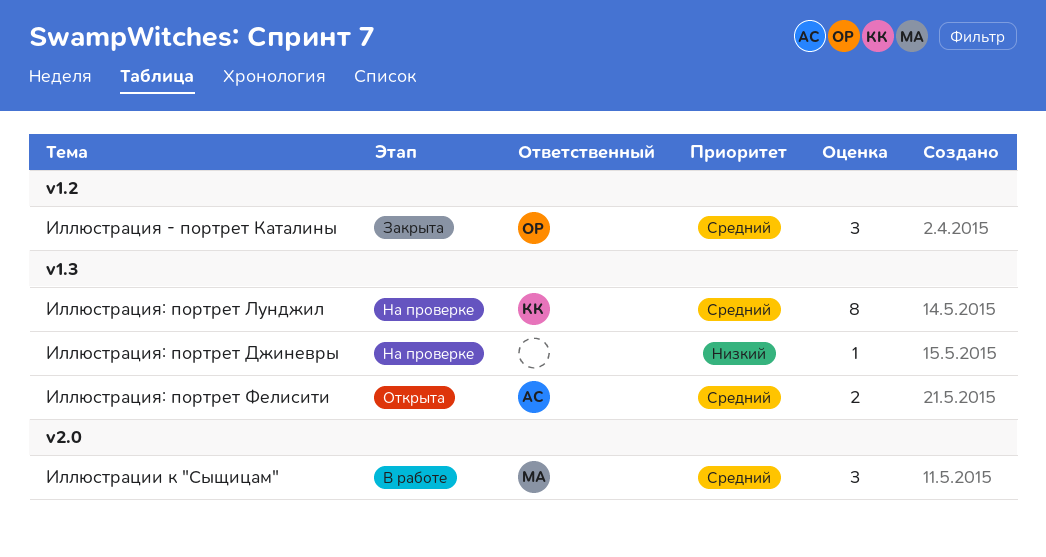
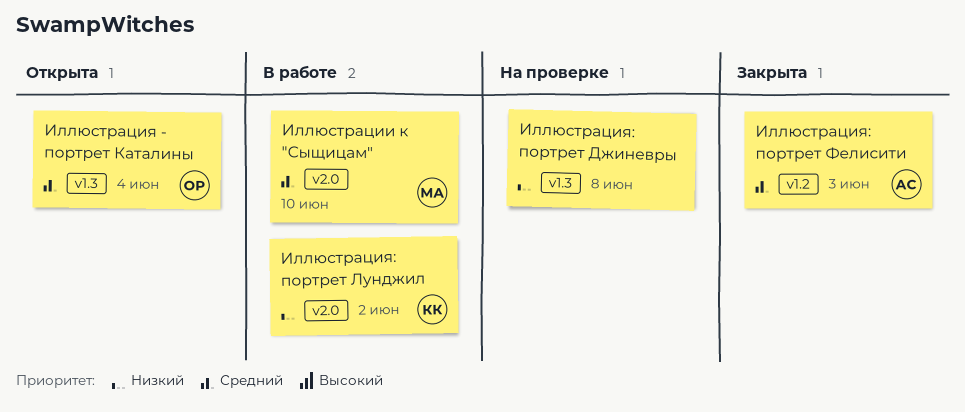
Иллюстрация - портрет Каталины, status: Закрыта -> Открыта
Иллюстрация - портрет Каталины, label: v1.2 -> v1.3
Иллюстрация: портрет Лунджил, status: На проверке -> В работе
Иллюстрация: портрет Лунджил, priority: Средний -> Низкий
Иллюстрация: портрет Лунджил, label: v1.3 -> v2.0
Иллюстрация: портрет Фелисити, status: Открыта -> Закрыта
Иллюстрация: портрет Фелисити, label: v1.3 -> v1.2

